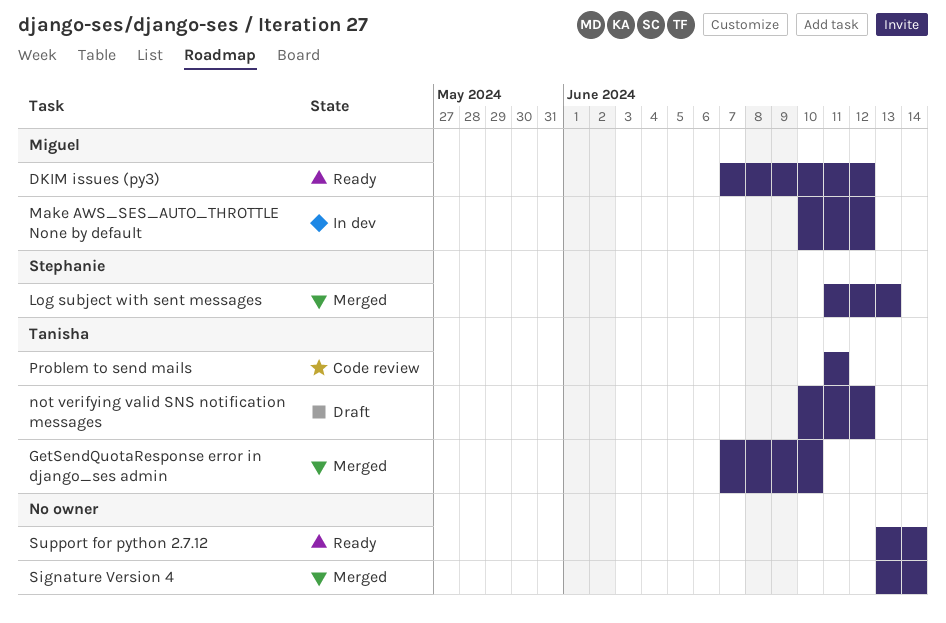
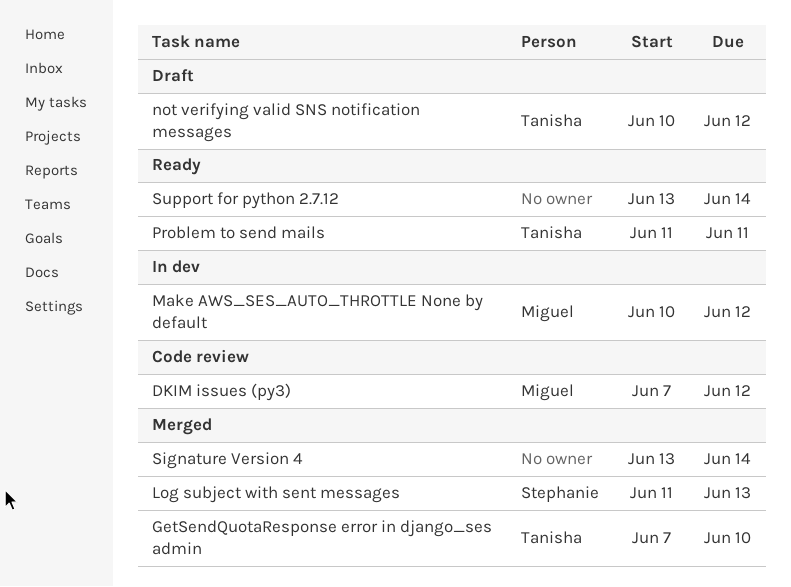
DKIM issues (py3), status: Ready -> Code review
Problem to send mails, status: Code review -> Ready

